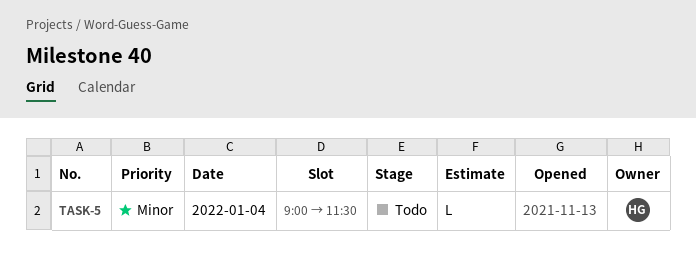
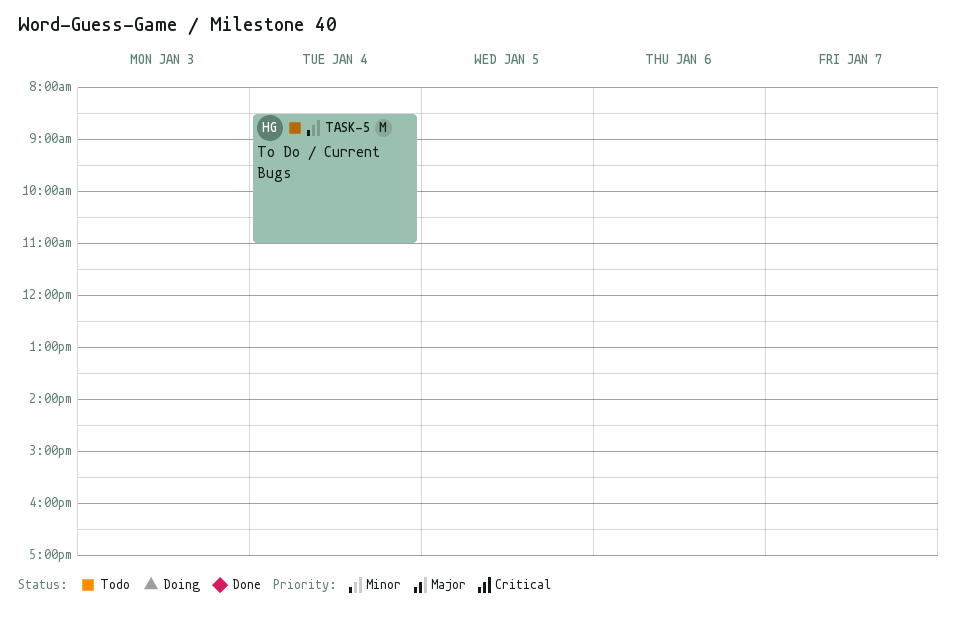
TASK-5, estimate: L -> M
TASK-5, begins: 09:00 -> 08:30
TASK-5, ends: 11:30 -> 11:00

